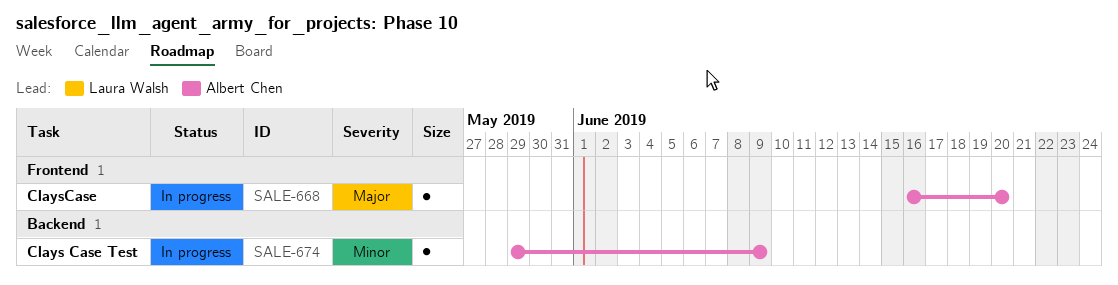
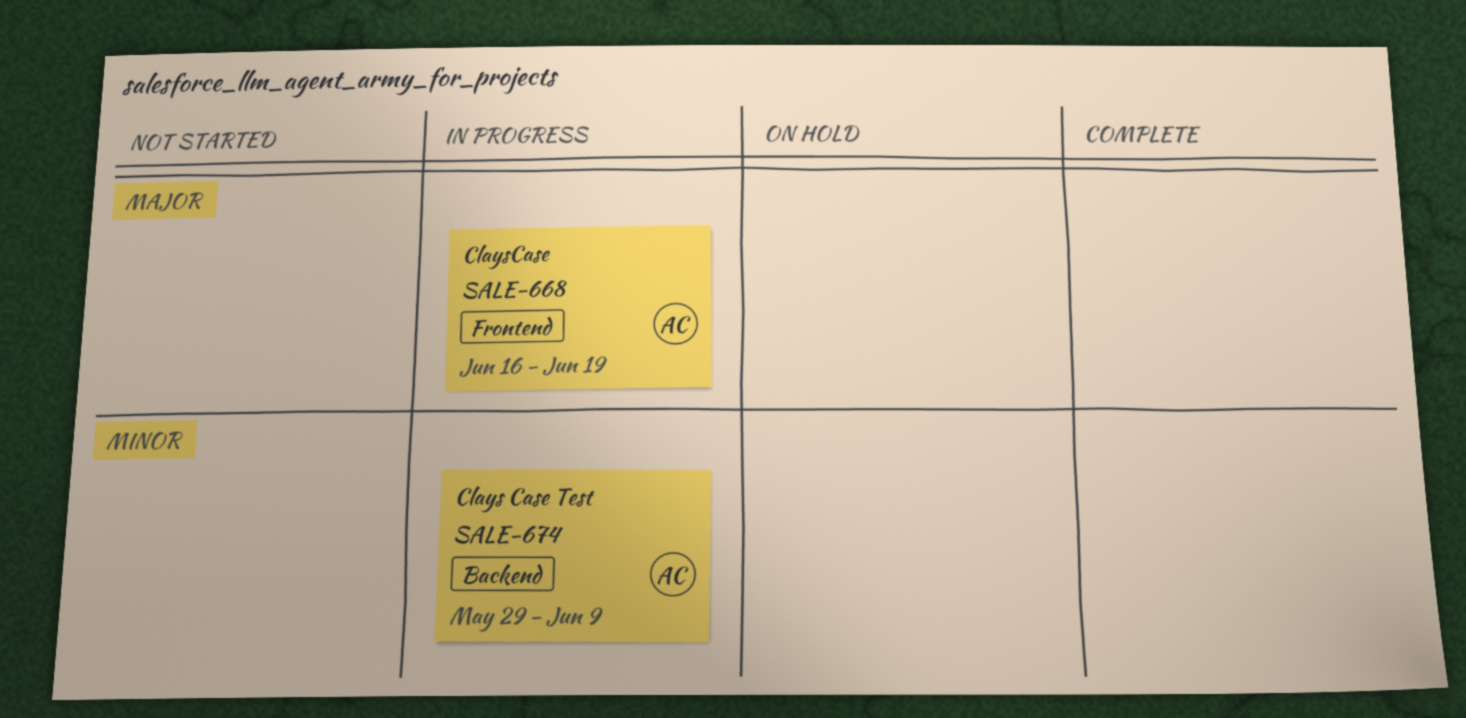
SALE-668, due: Jun 20 -> Jun 19

